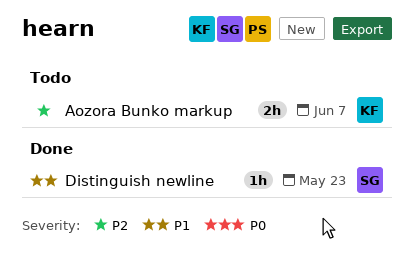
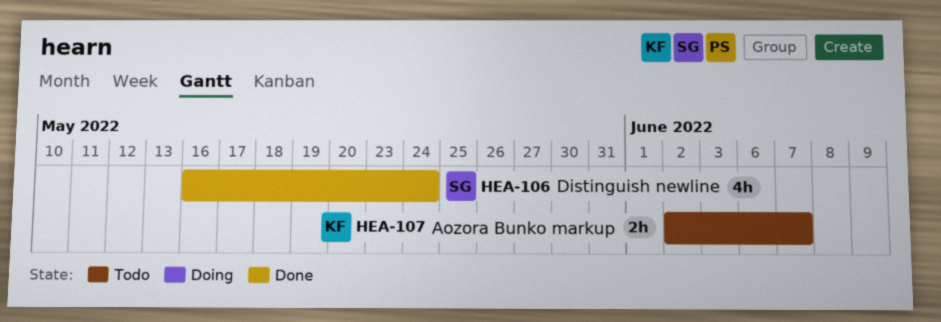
Distinguish newline, estimate: 1h -> 4h
Distinguish newline, due: May 23 -> May 24

